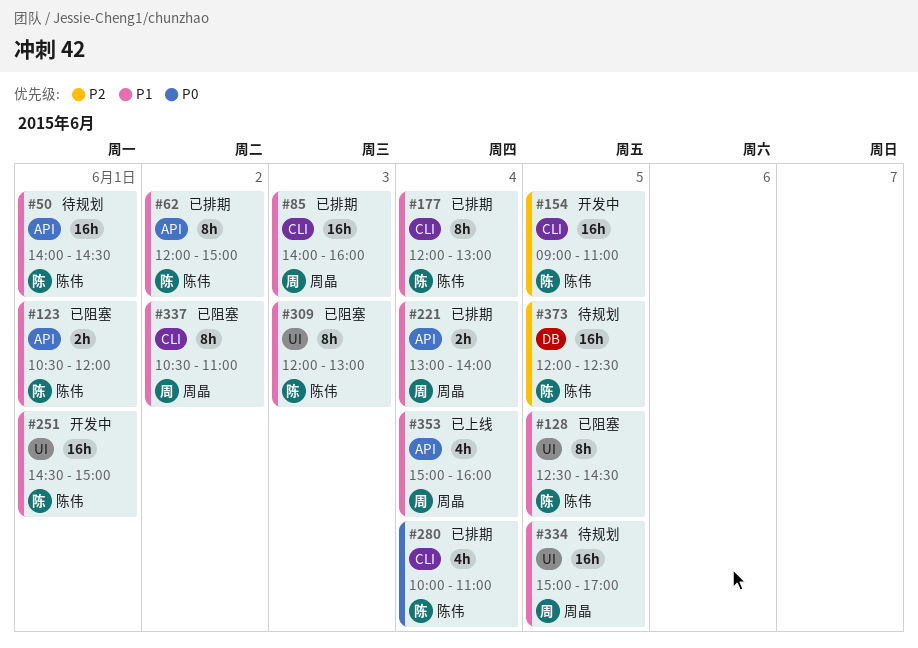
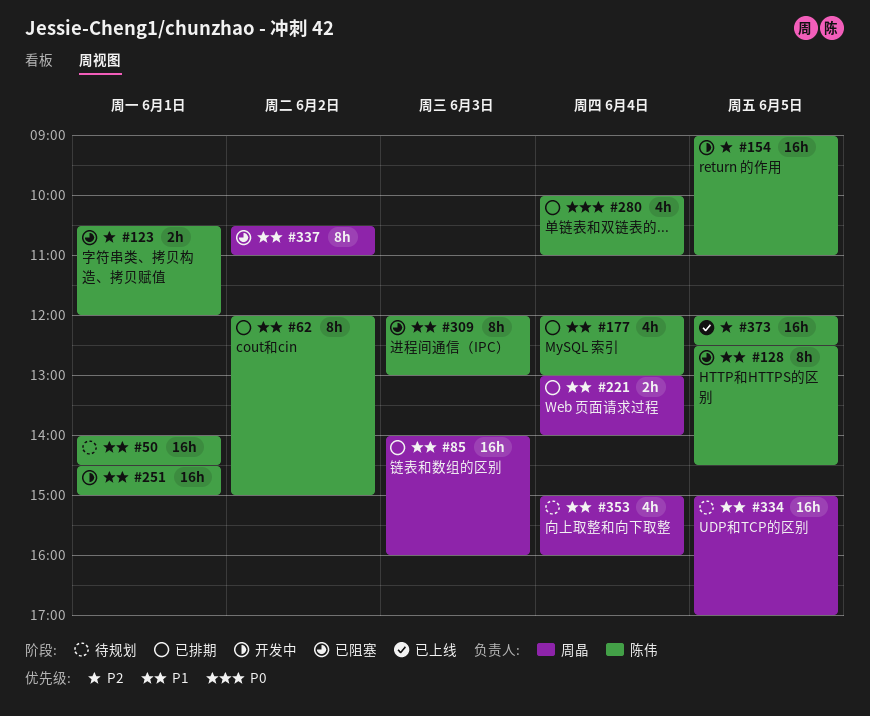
#123, priority: P1 -> P2
#177, estimate: 8h -> 4h
#353, status: 已上线 -> 待规划
#373, status: 待规划 -> 已上线

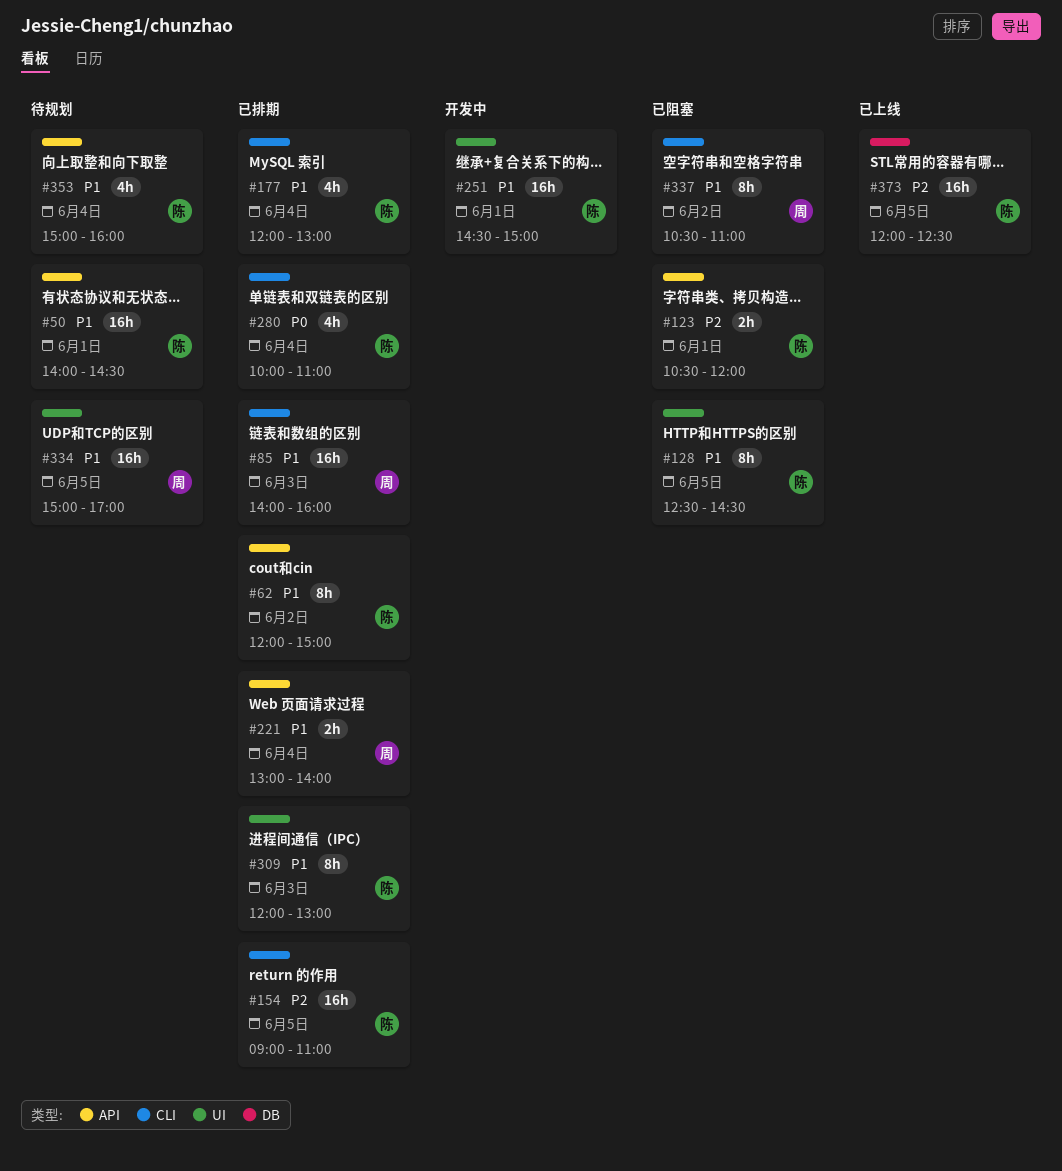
#154, status: 开发中 -> 已排期
#309, status: 已阻塞 -> 已排期
#353, owner: 周晶 -> 陈伟

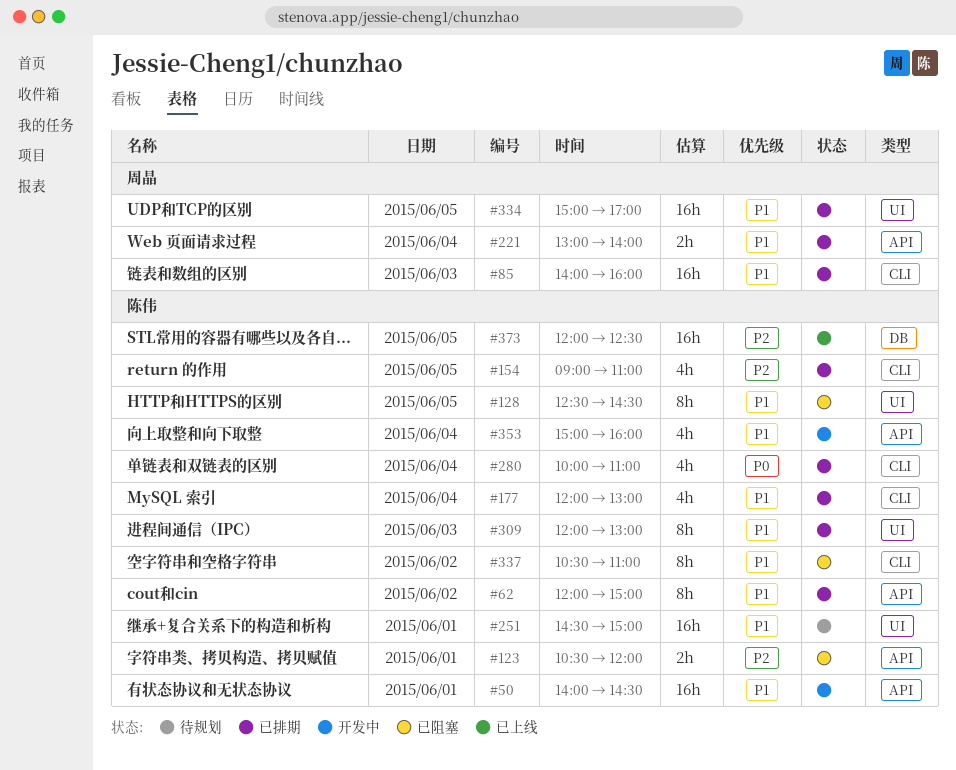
#50, status: 待规划 -> 开发中
#154, estimate: 16h -> 4h
#251, status: 开发中 -> 待规划
#334, status: 待规划 -> 已排期
#337, owner: 周晶 -> 陈伟
#353, status: 待规划 -> 开发中

